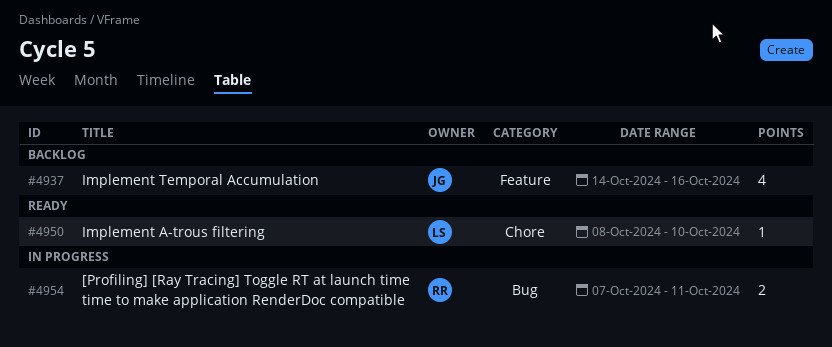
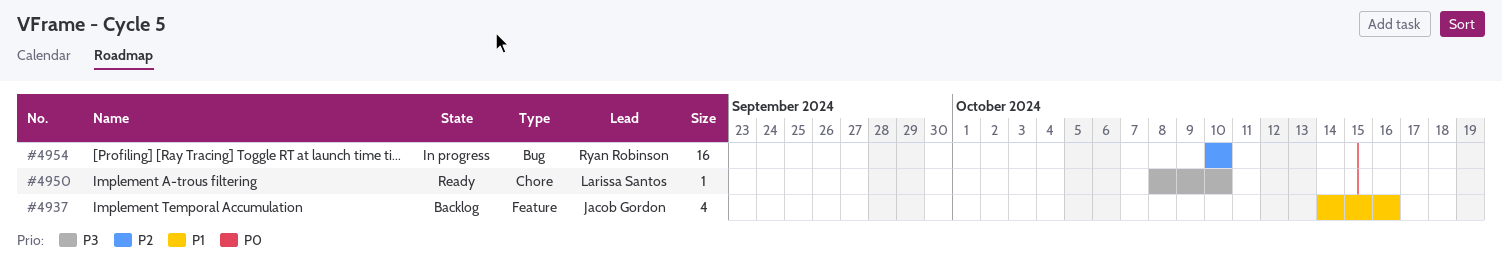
#4954, estimate: 2 -> 16
#4954, start: Oct 7 -> Oct 10
#4954, due: Oct 11 -> Oct 10

